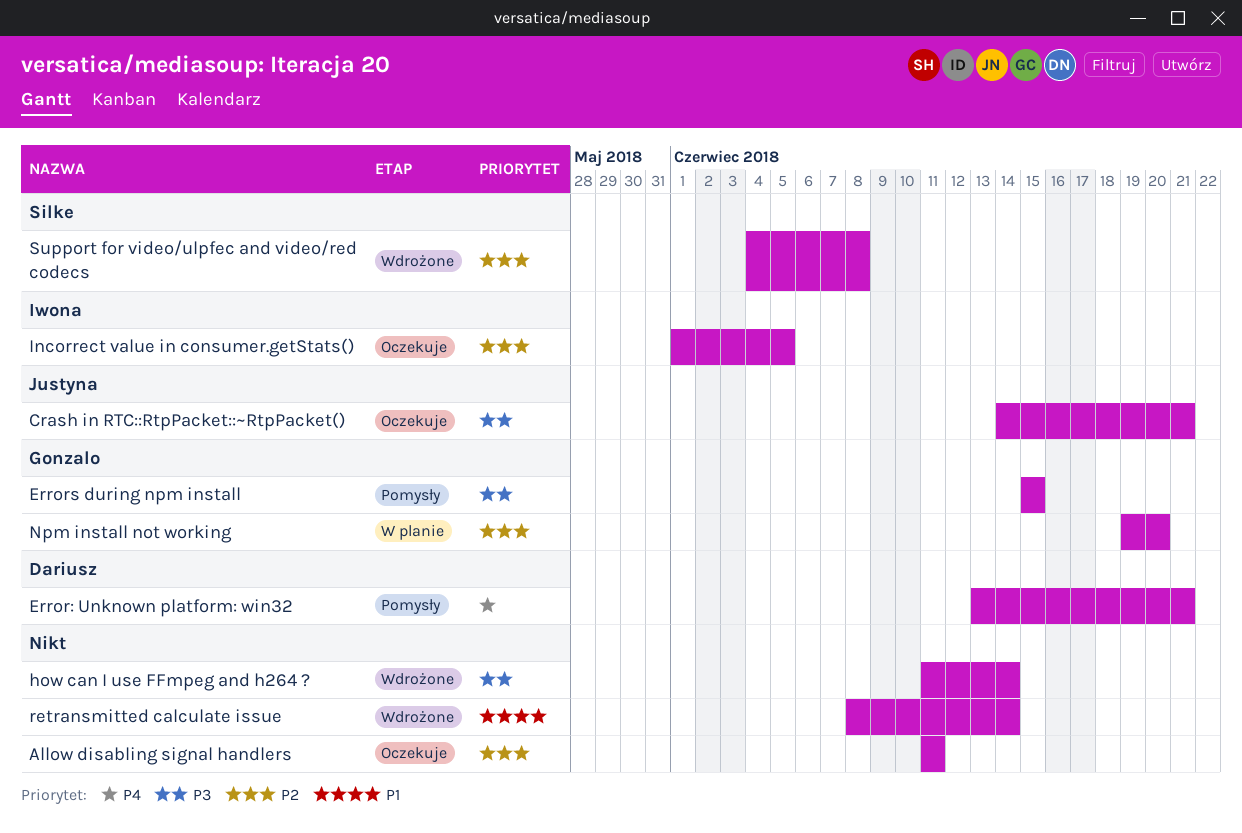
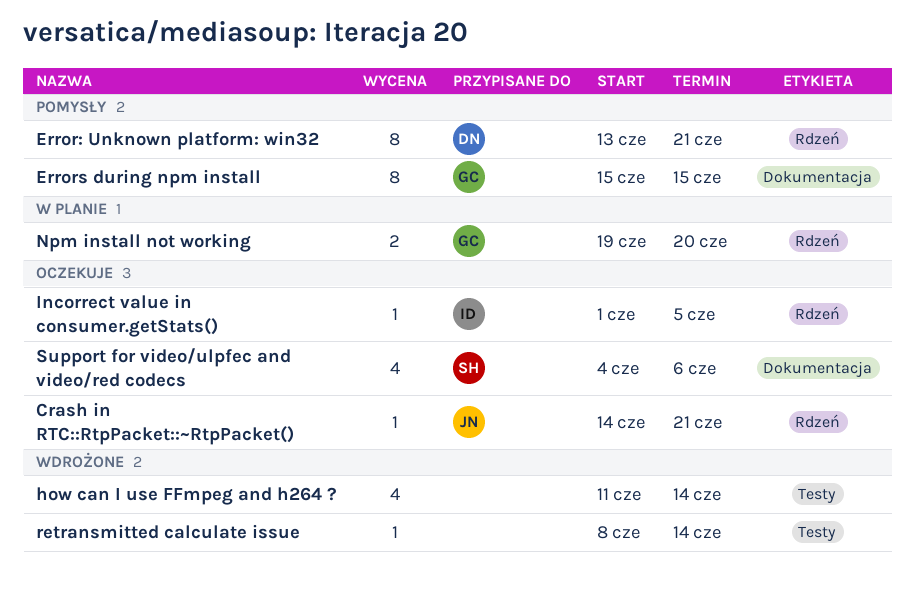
Allow disabling signal handlers: present -> none
Support for video/ulpfec and video/red codecs, status: Wdrożone -> Oczekuje
Support for video/ulpfec and video/red codecs, due: Jun 8 -> Jun 6

